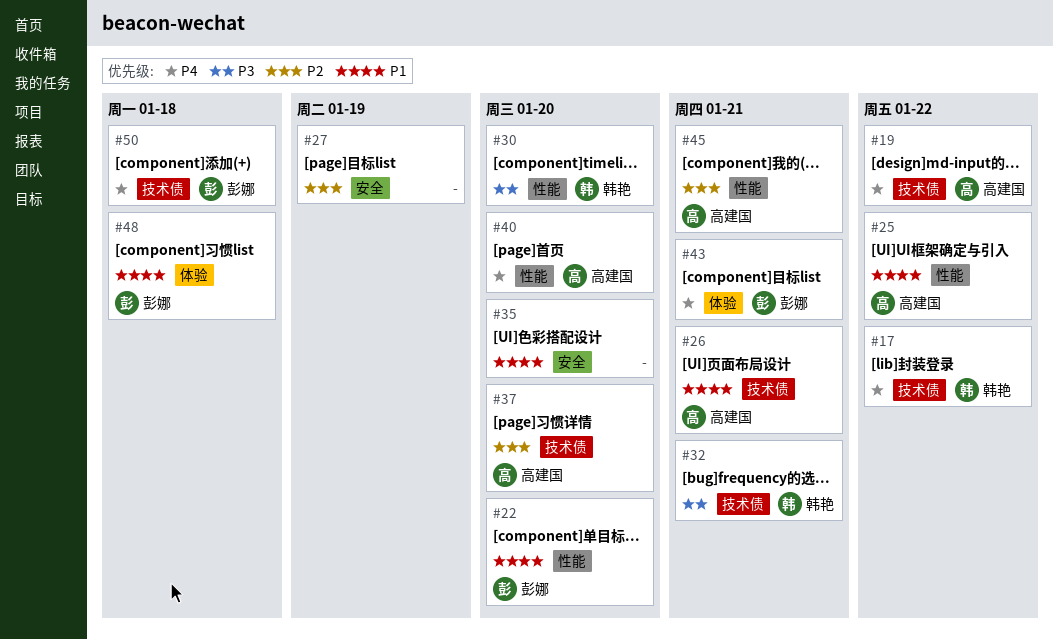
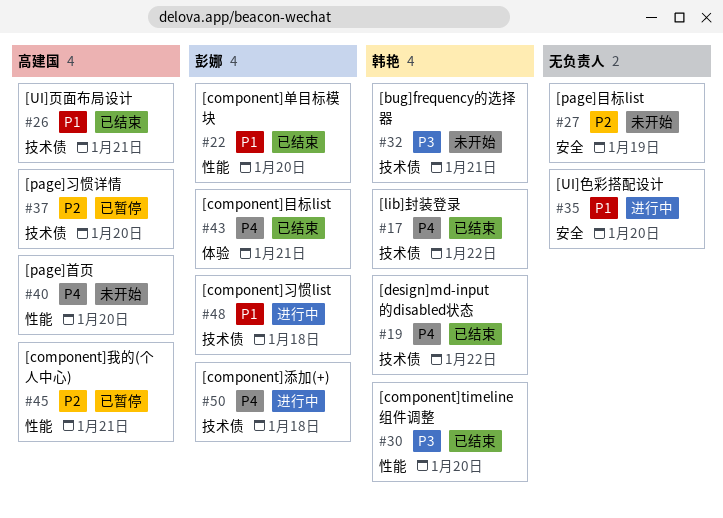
#19, owner: 高建国 -> 韩艳
#25: present -> none
#48, label: 体验 -> 技术债

